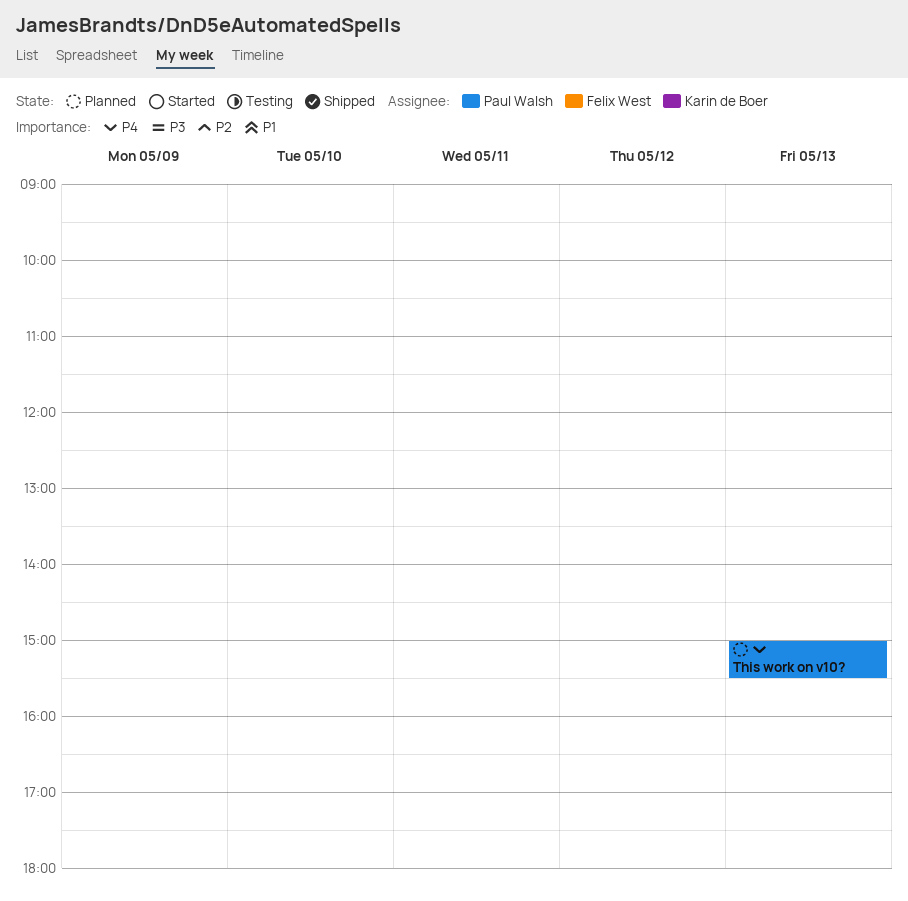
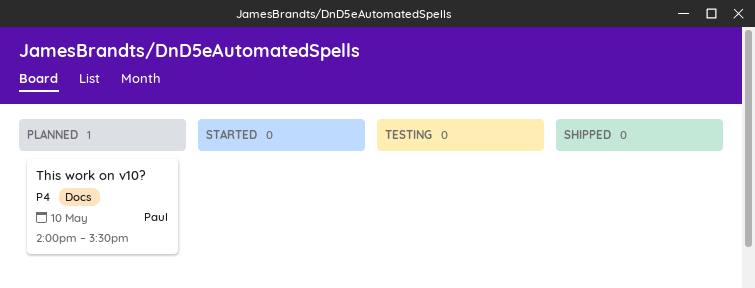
This work on v10?, day: May 13 -> May 10
This work on v10?, begins: 15:00 -> 14:00

